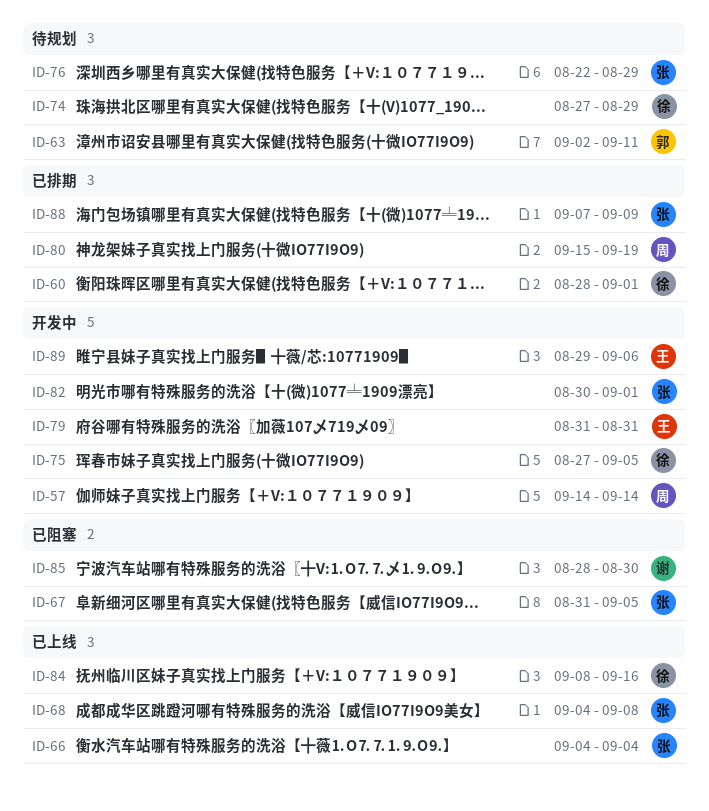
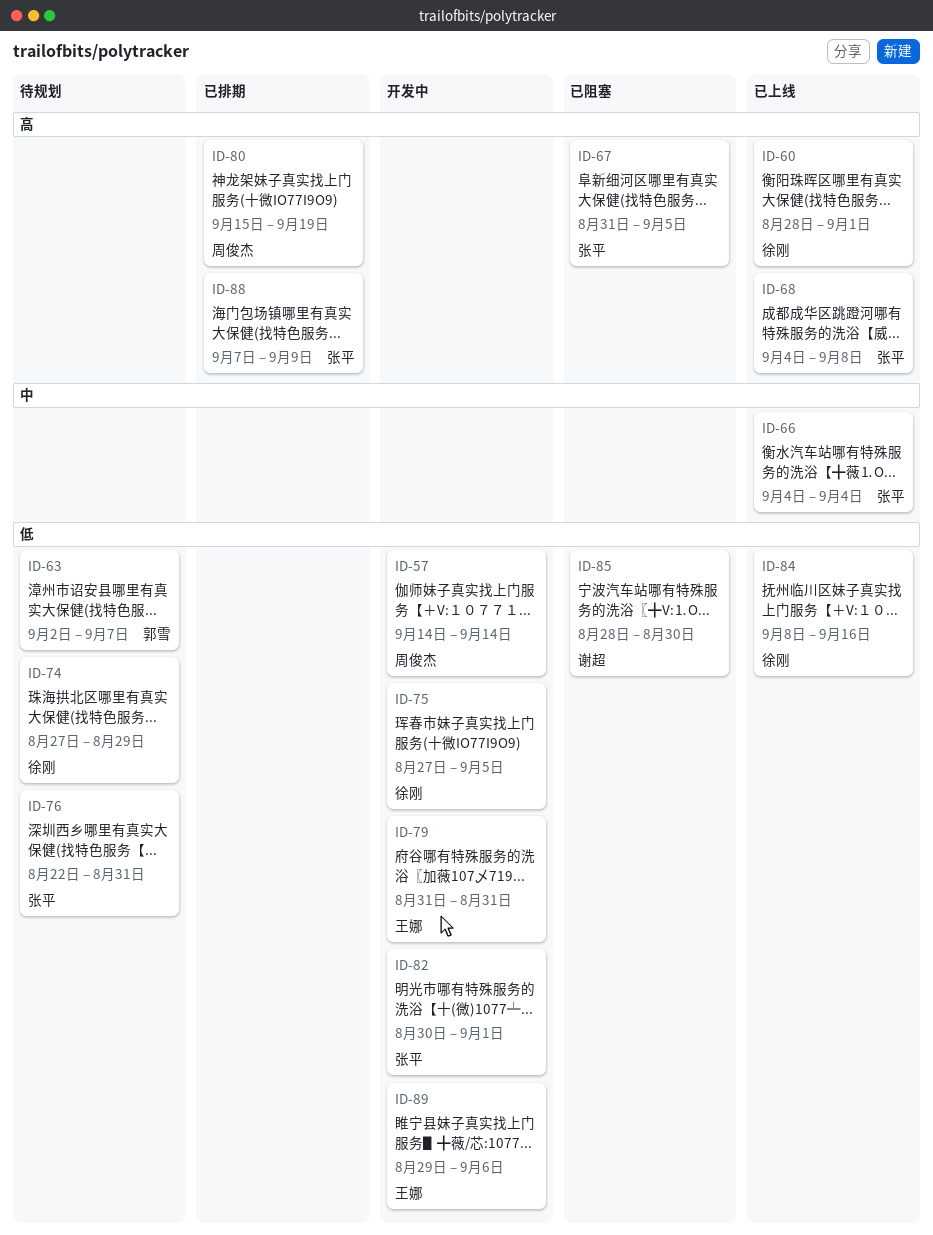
ID-60, status: 已排期 -> 已上线
ID-63, due: Sep 11 -> Sep 7
ID-76, due: Aug 29 -> Aug 31

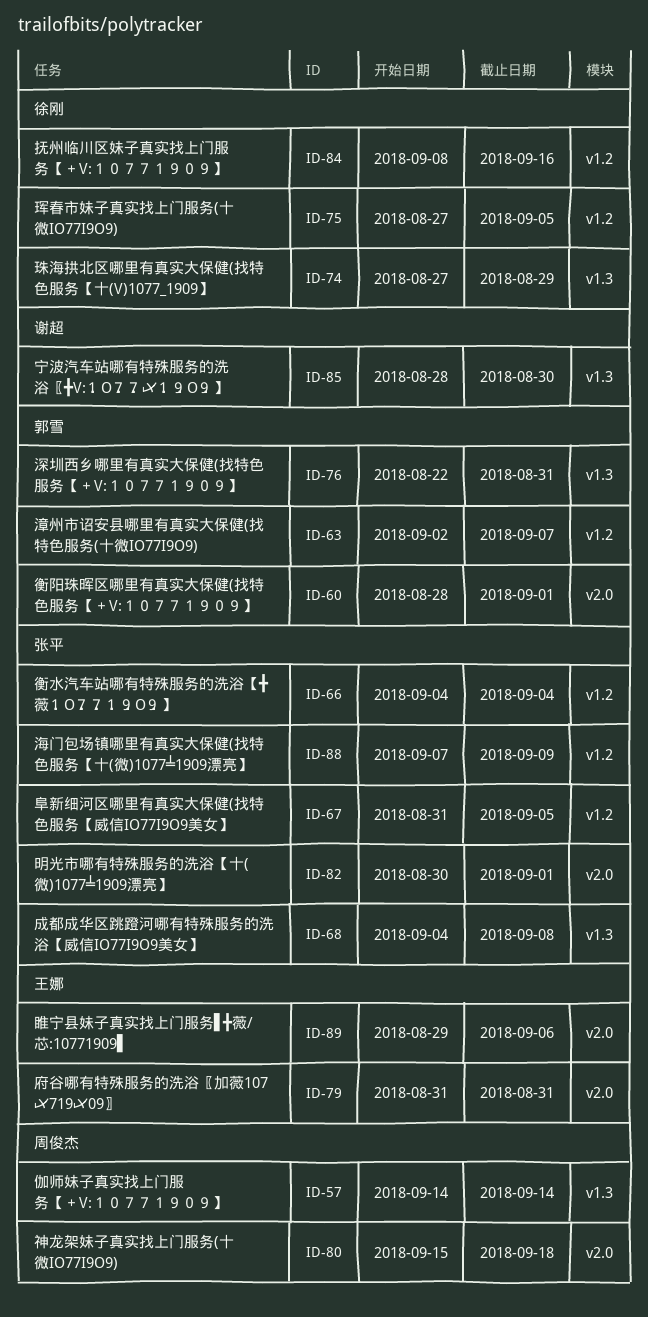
ID-60, owner: 徐刚 -> 郭雪
ID-76, owner: 张平 -> 郭雪
ID-80, due: Sep 19 -> Sep 18

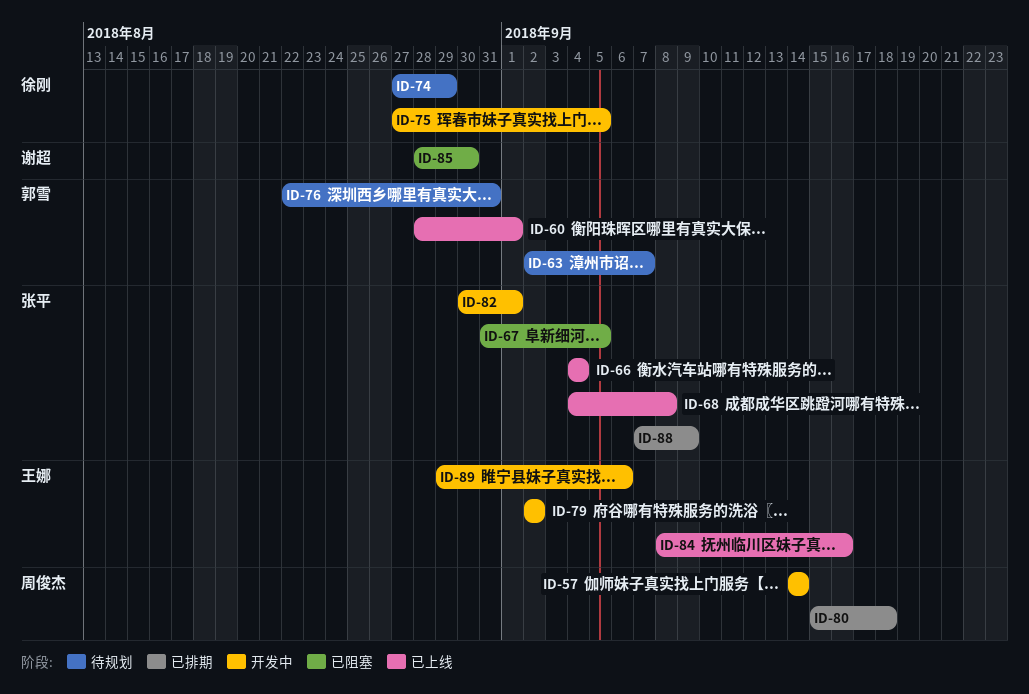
ID-79, start: Aug 31 -> Sep 2
ID-79, due: Aug 31 -> Sep 2
ID-84, owner: 徐刚 -> 王娜

